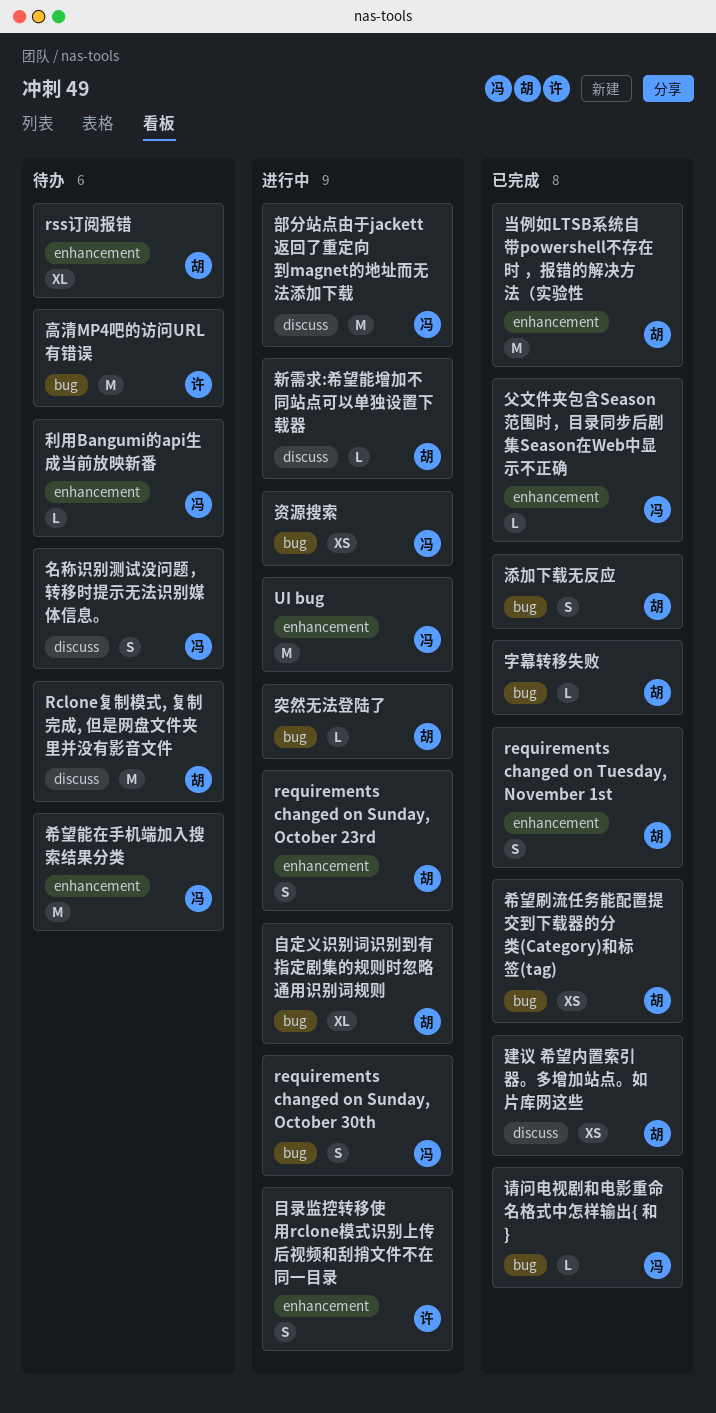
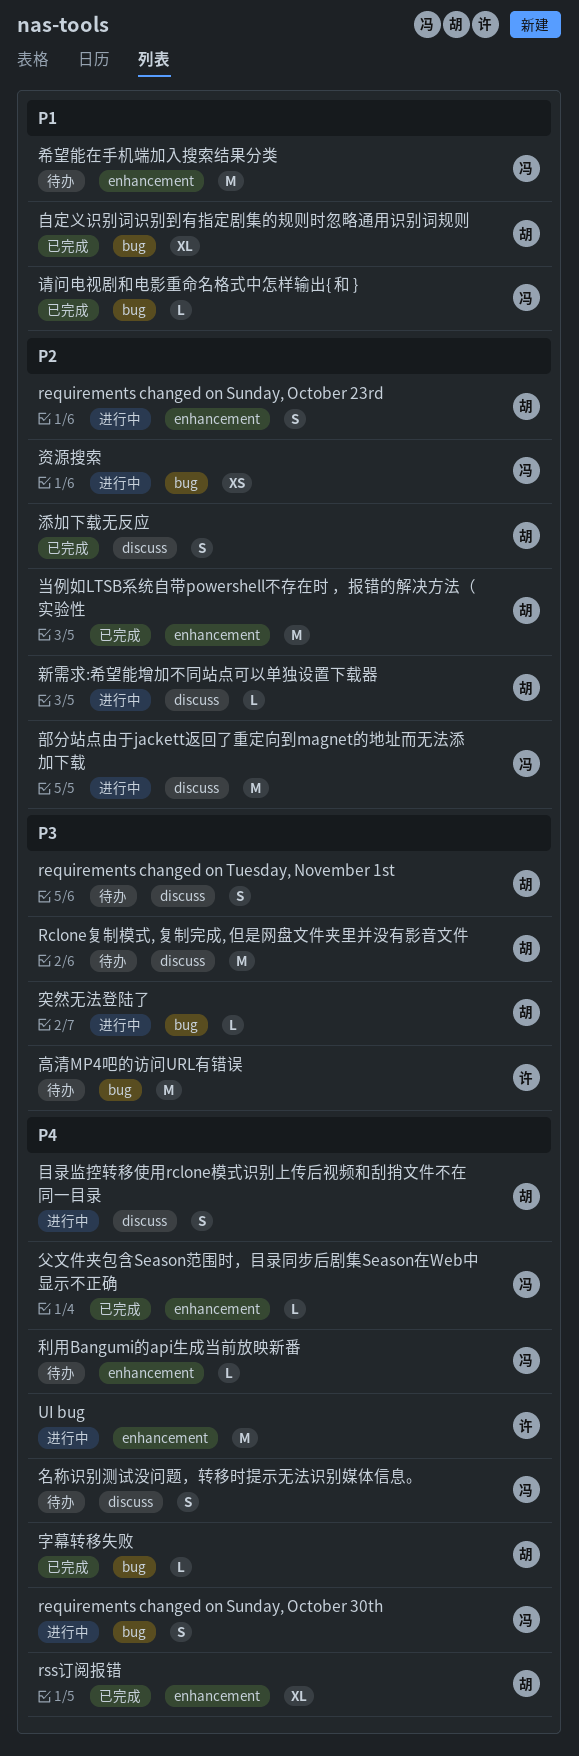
requirements changed on Tuesday, November 1st, status: 已完成 -> 待办
requirements changed on Tuesday, November 1st, label: enhancement -> discuss
rss订阅报错, status: 待办 -> 已完成
UI bug, owner: 冯 -> 许
希望刷流任务能配置提交到下载器的分类(Category)和标签(tag): present -> none
建议 希望内置索引器。多增加站点。如 片库网这些: present -> none
添加下载无反应, label: bug -> discuss
目录监控转移使用rclone模式识别上传后视频和刮捎文件不在同一目录, owner: 许 -> 胡
目录监控转移使用rclone模式识别上传后视频和刮捎文件不在同一目录, label: enhancement -> discuss
自定义识别词识别到有指定剧集的规则时忽略通用识别词规则, status: 进行中 -> 已完成

